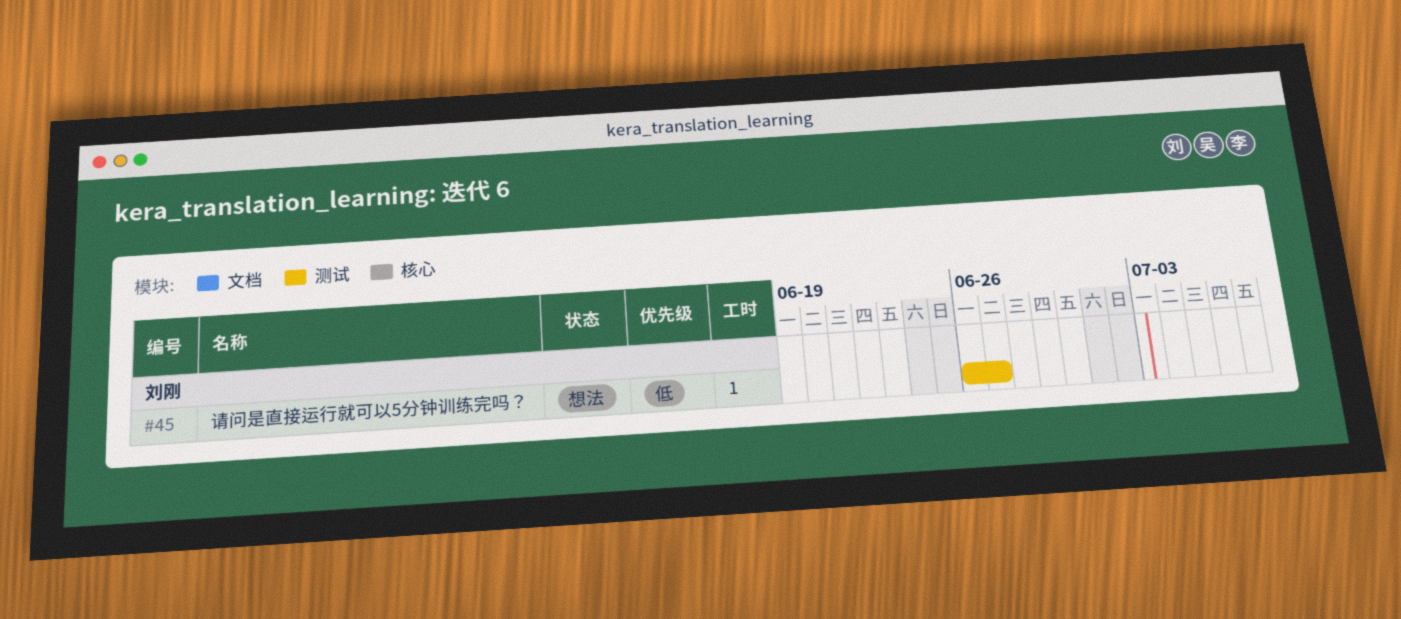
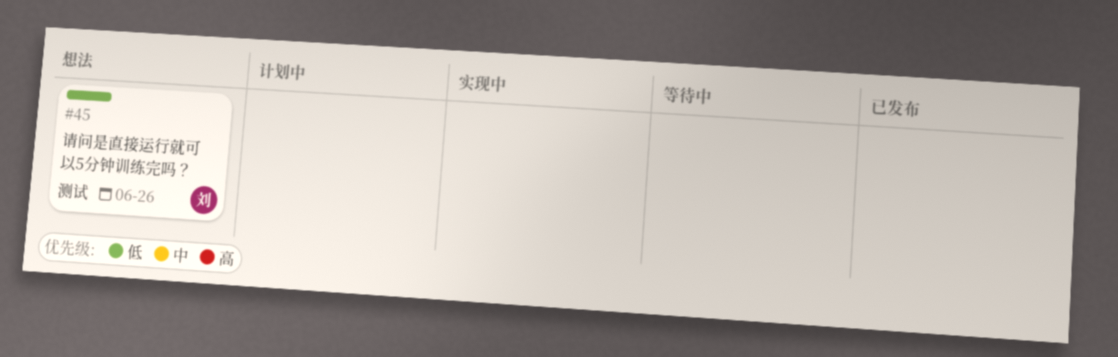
#45, due: Jun 27 -> Jun 26

